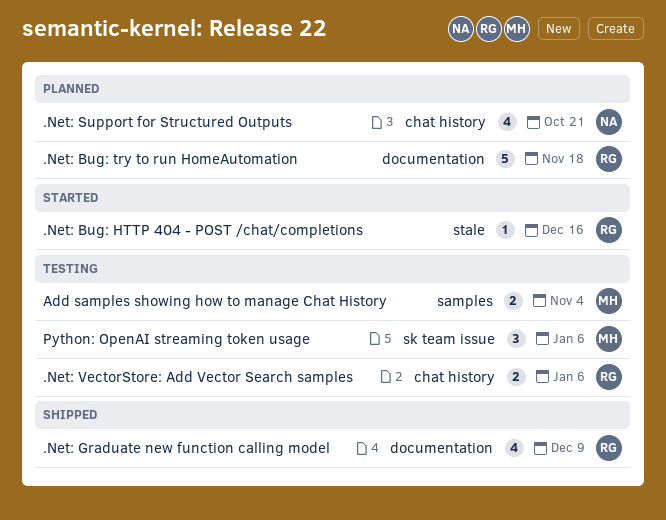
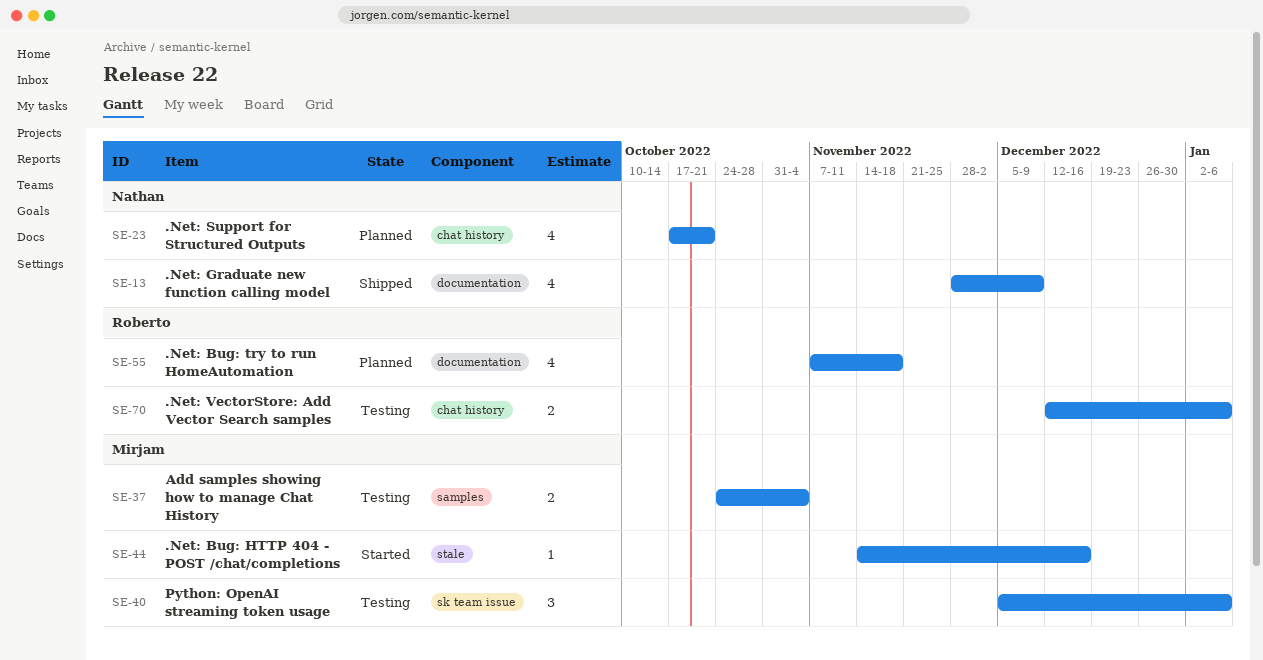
.Net: Bug: HTTP 404 - POST /chat/completions, owner: Roberto -> Mirjam
.Net: Bug: try to run HomeAutomation, estimate: 5 -> 4
.Net: Graduate new function calling model, owner: Roberto -> Nathan

